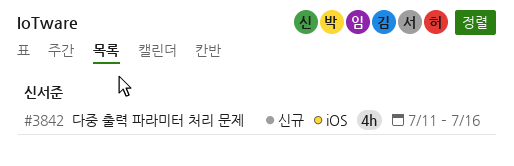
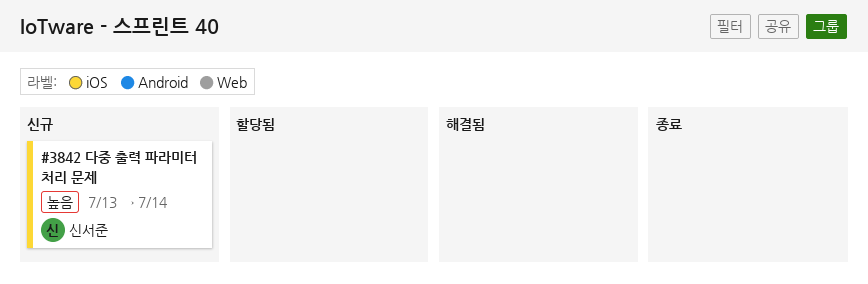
#3842, start: Jul 11 -> Jul 13
#3842, due: Jul 16 -> Jul 14

